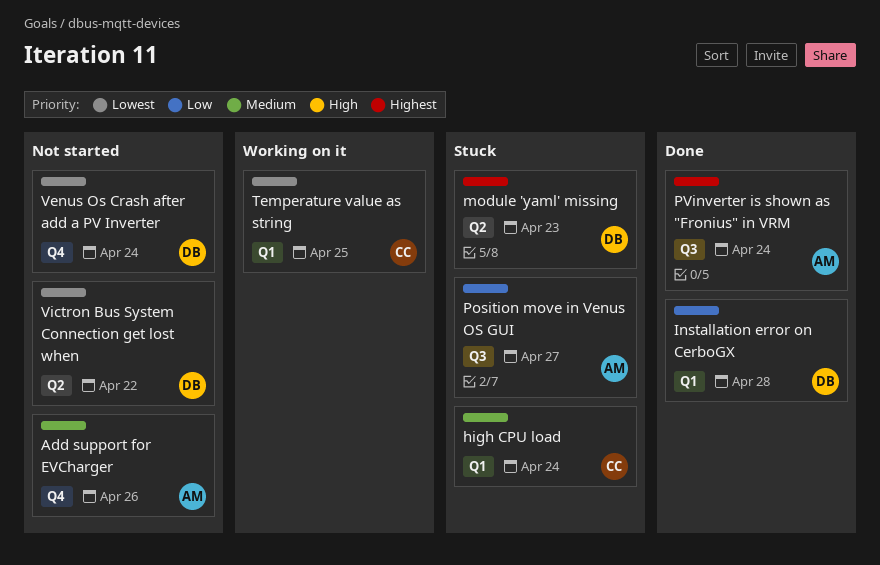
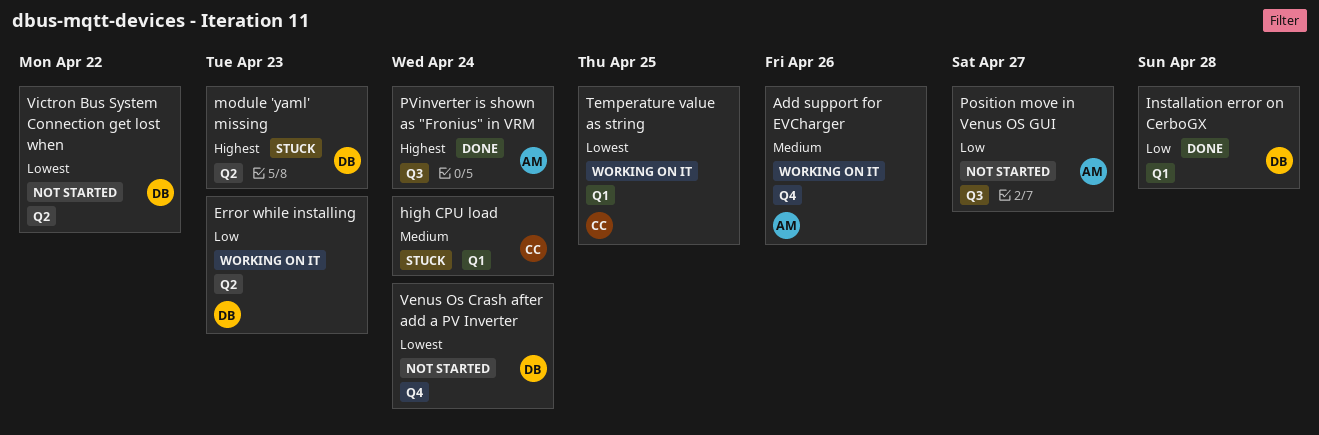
Add support for EVCharger, status: Not started -> Working on it
Error while installing: none -> present
Position move in Venus OS GUI, status: Stuck -> Not started

